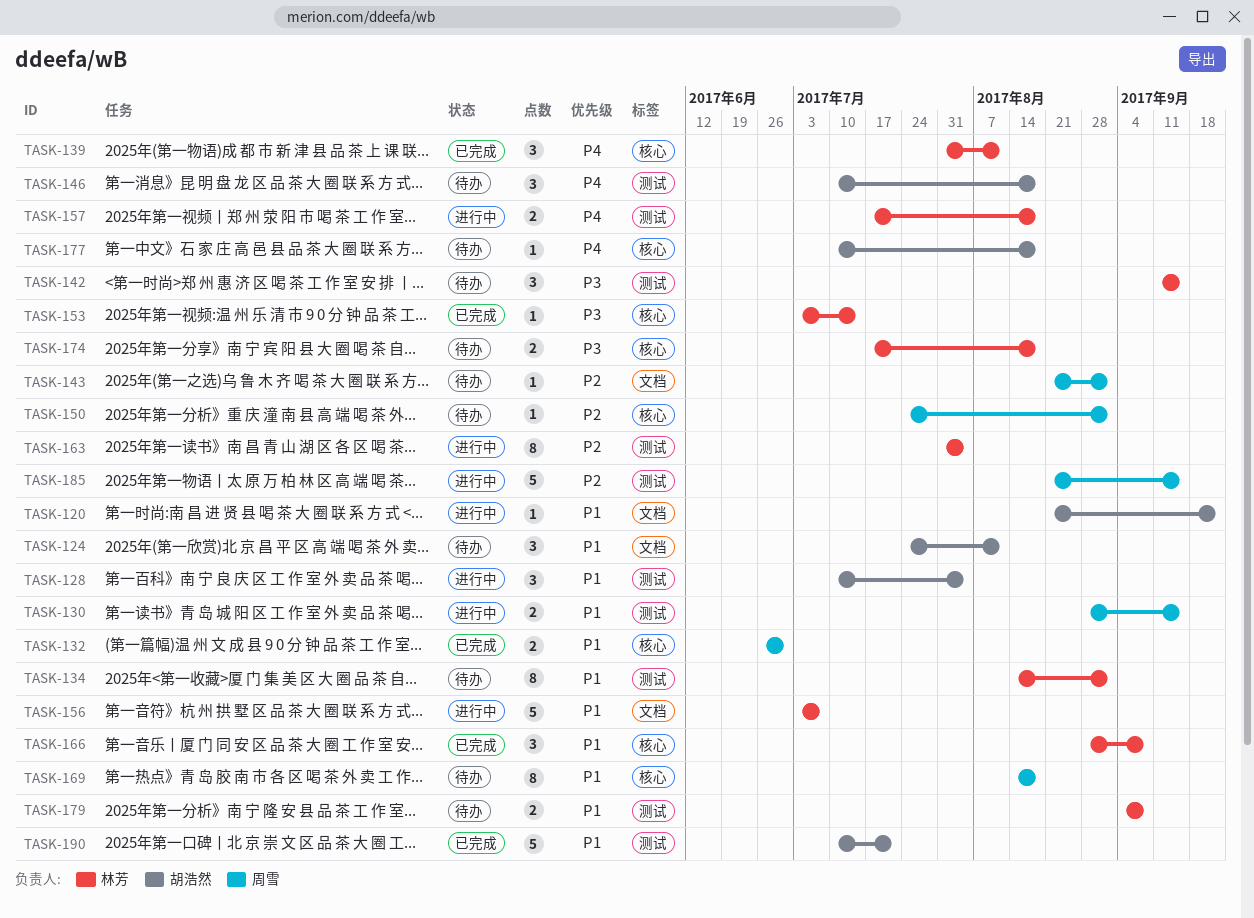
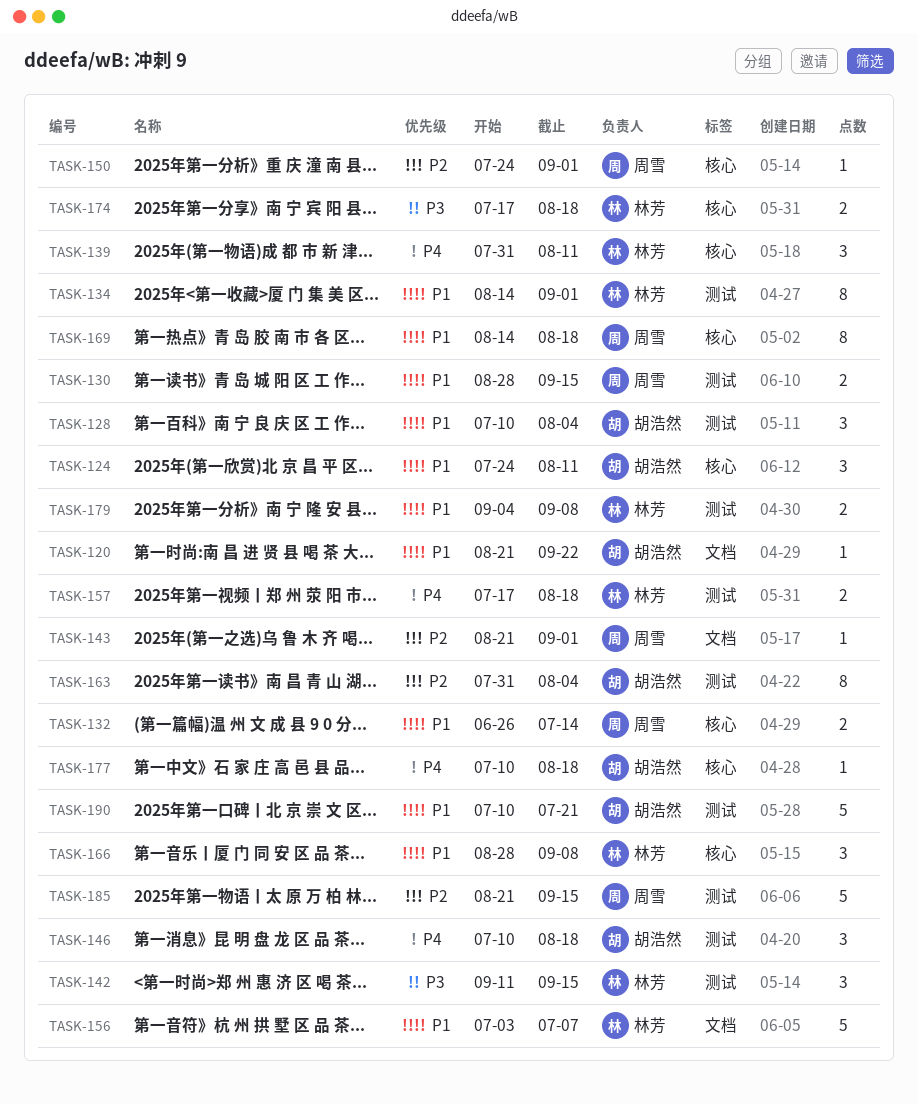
TASK-124, label: 文档 -> 核心
TASK-132, due: Jun 30 -> Jul 14
TASK-153: present -> none
TASK-163, owner: 林芳 -> 胡浩然

